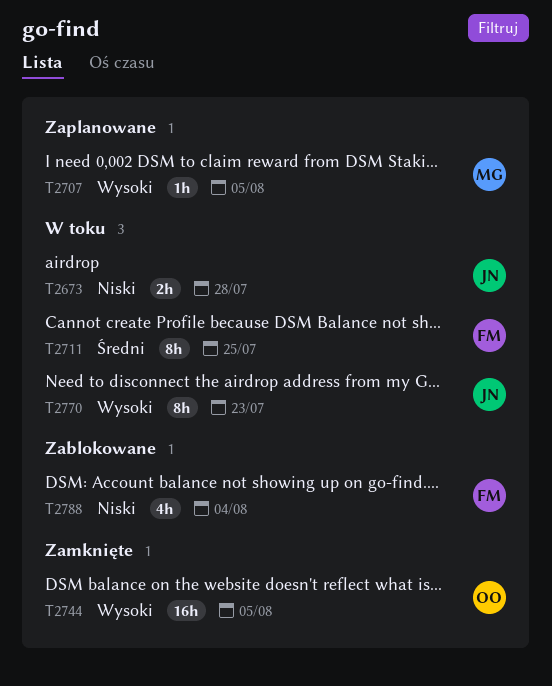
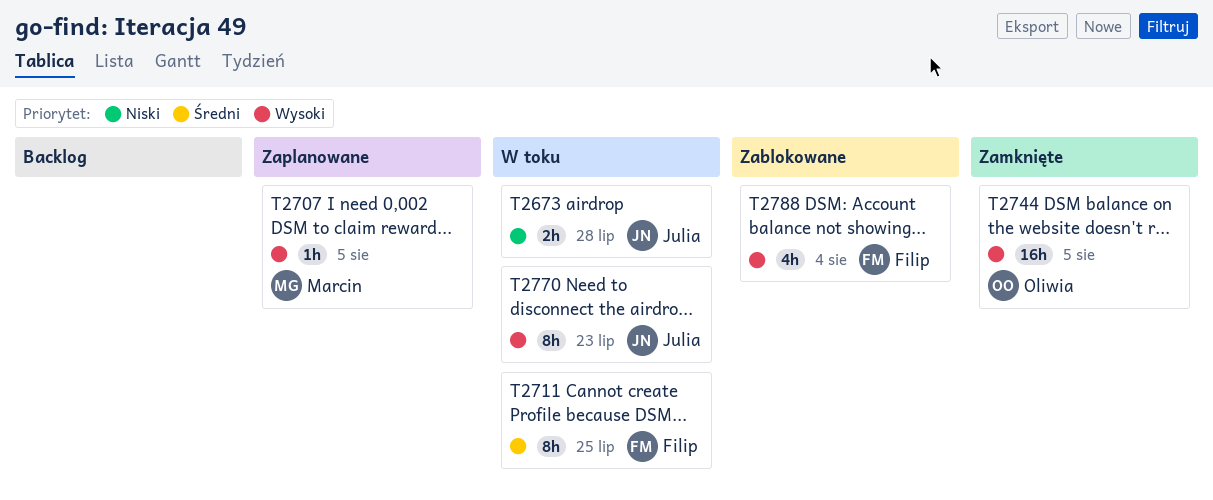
T2788, priority: Niski -> Wysoki

